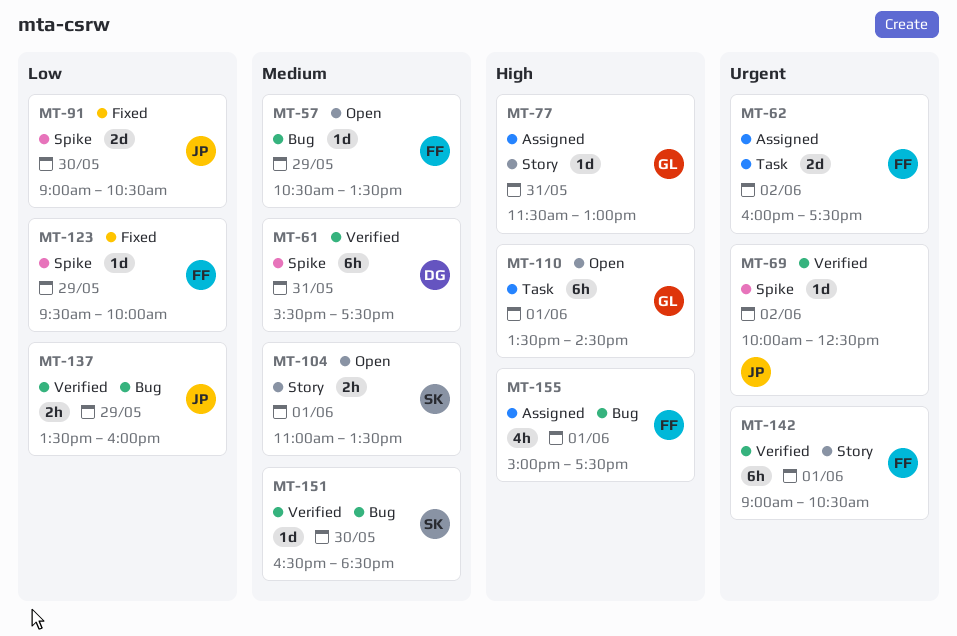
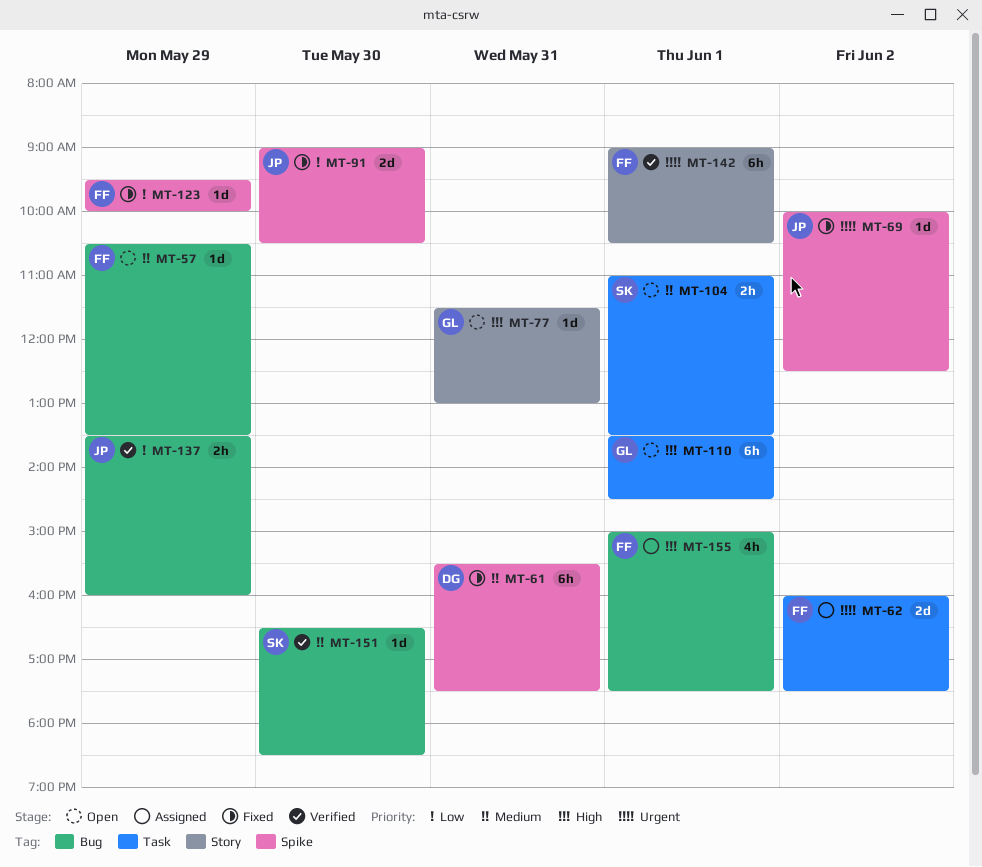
MT-61, status: Verified -> Fixed
MT-69, status: Verified -> Fixed
MT-77, status: Assigned -> Open
MT-104, label: Story -> Task

